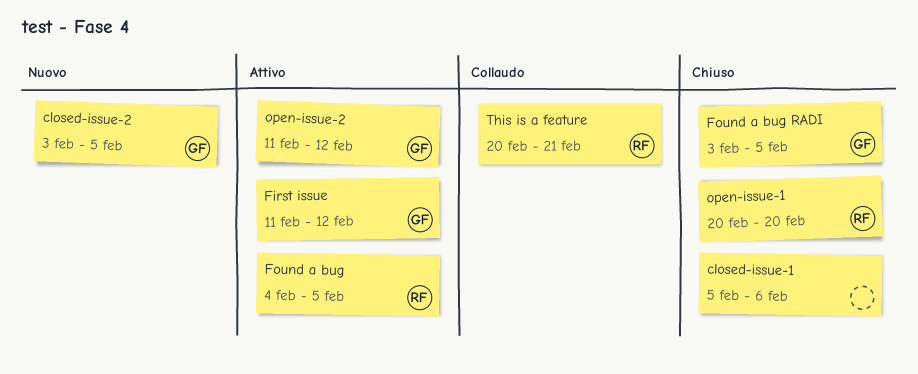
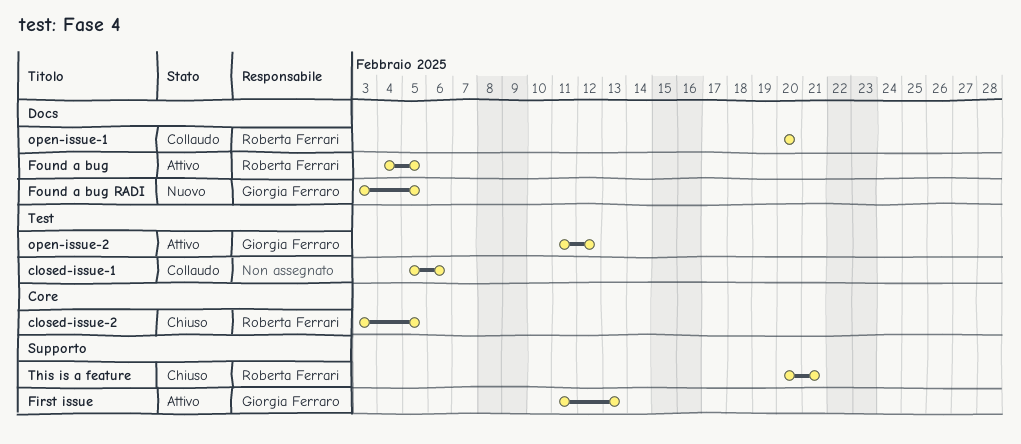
closed-issue-1, status: Chiuso -> Collaudo
closed-issue-2, status: Nuovo -> Chiuso
closed-issue-2, owner: Giorgia Ferraro -> Roberta Ferrari
First issue, due: Feb 12 -> Feb 13
Found a bug RADI, status: Chiuso -> Nuovo
open-issue-1, status: Chiuso -> Collaudo
This is a feature, status: Collaudo -> Chiuso

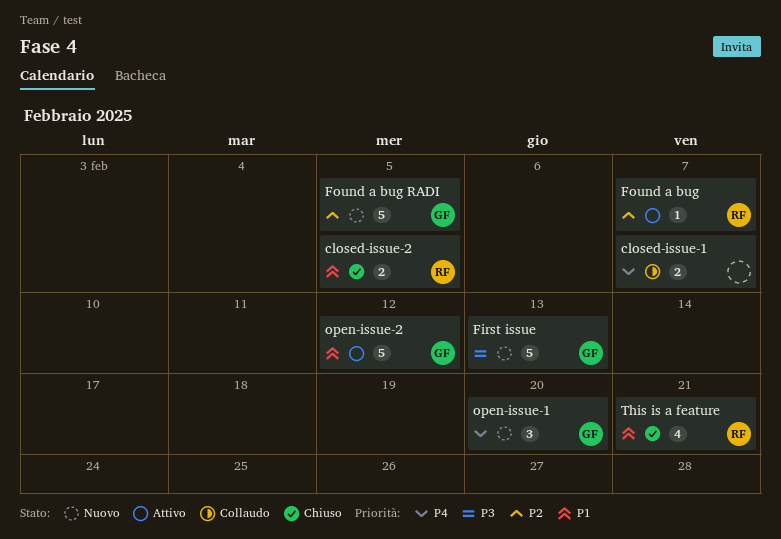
closed-issue-1, due: Feb 6 -> Feb 7
First issue, status: Attivo -> Nuovo
Found a bug, due: Feb 5 -> Feb 7
open-issue-1, status: Collaudo -> Nuovo
open-issue-1, owner: Roberta Ferrari -> Giorgia Ferraro

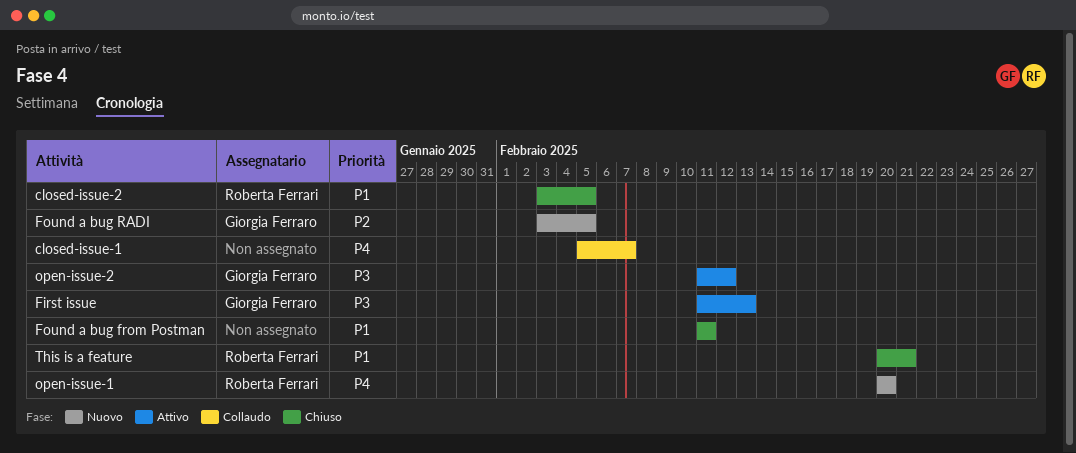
First issue, status: Nuovo -> Attivo
Found a bug: present -> none
Found a bug from Postman: none -> present
open-issue-1, owner: Giorgia Ferraro -> Roberta Ferrari
open-issue-2, priority: P1 -> P3

